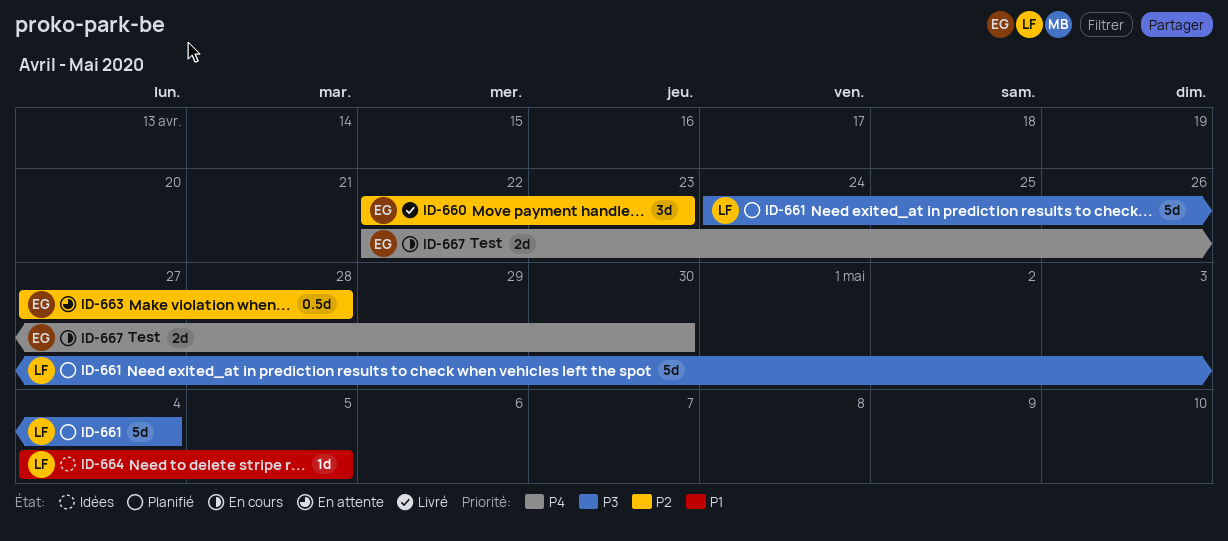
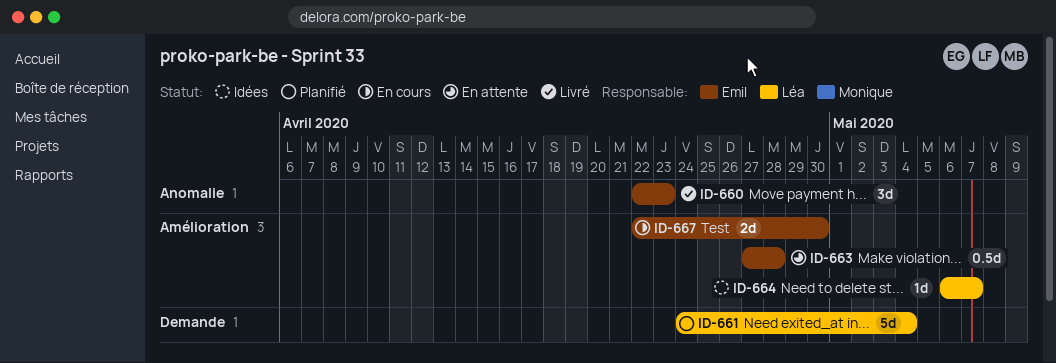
ID-664, start: May 4 -> May 6
ID-664, due: May 5 -> May 7

